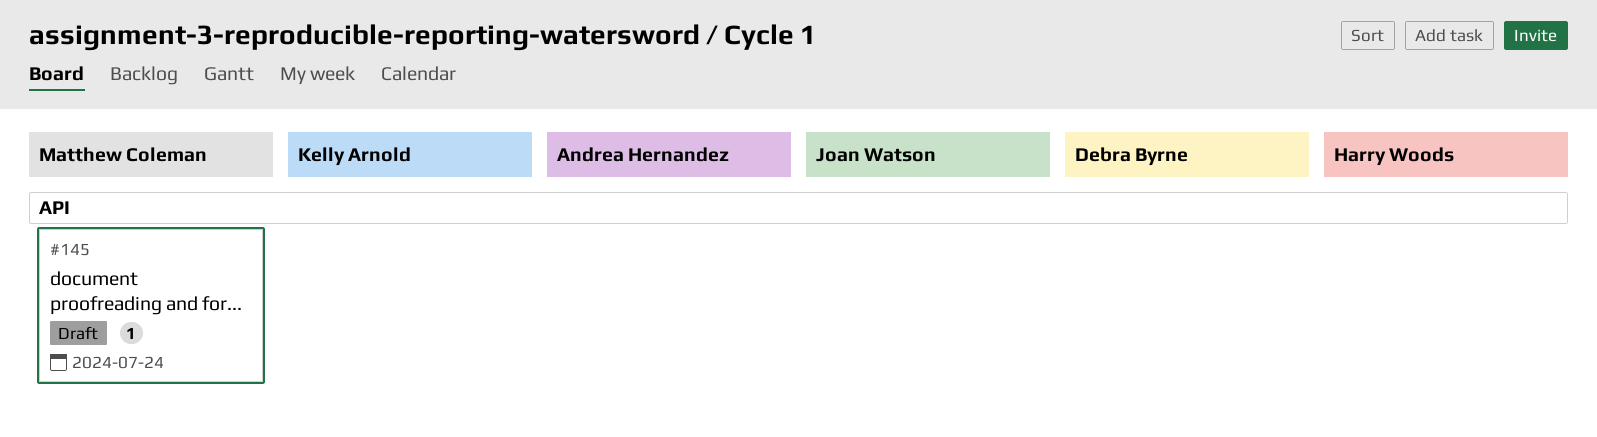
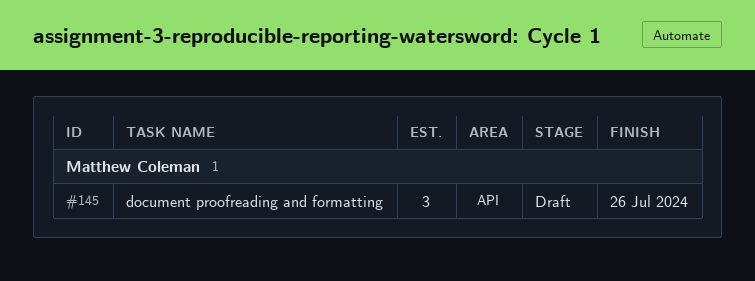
#145, estimate: 1 -> 3
#145, due: Jul 24 -> Jul 26

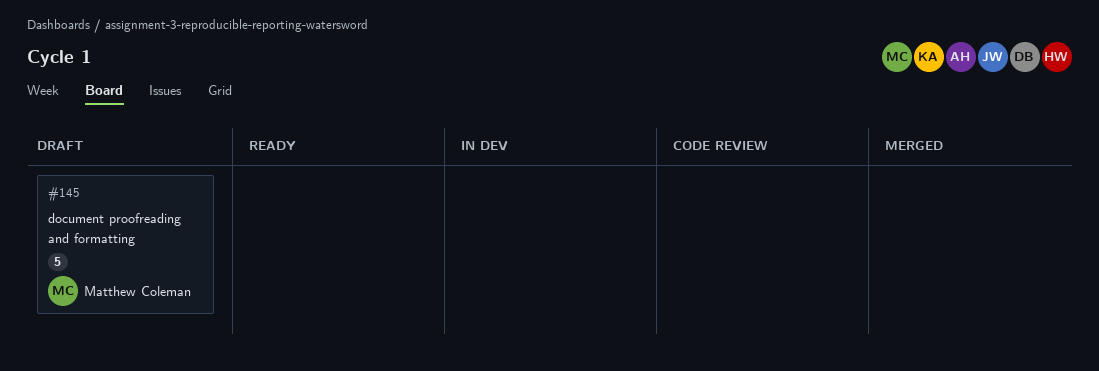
#145, estimate: 3 -> 5

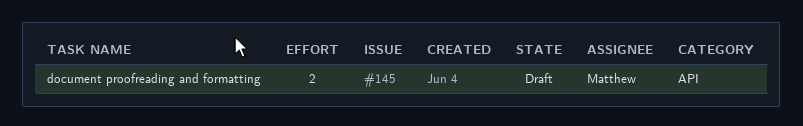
#145, estimate: 5 -> 2

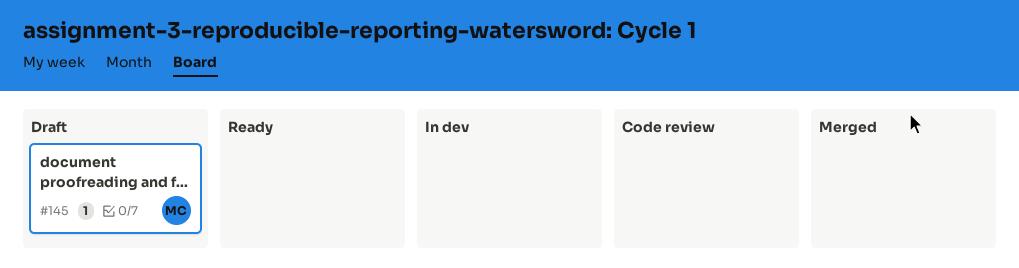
#145, estimate: 2 -> 1

